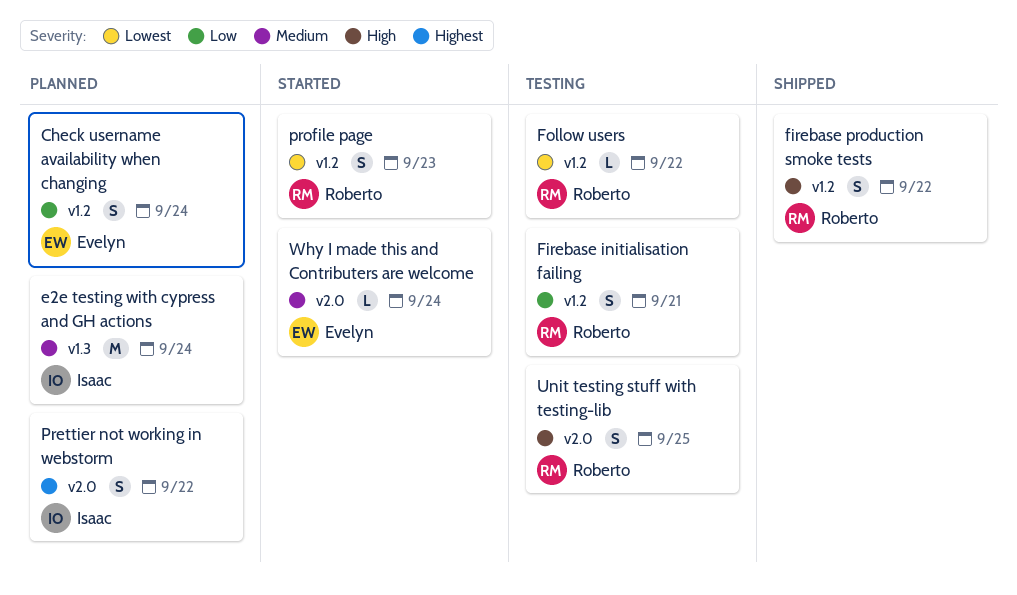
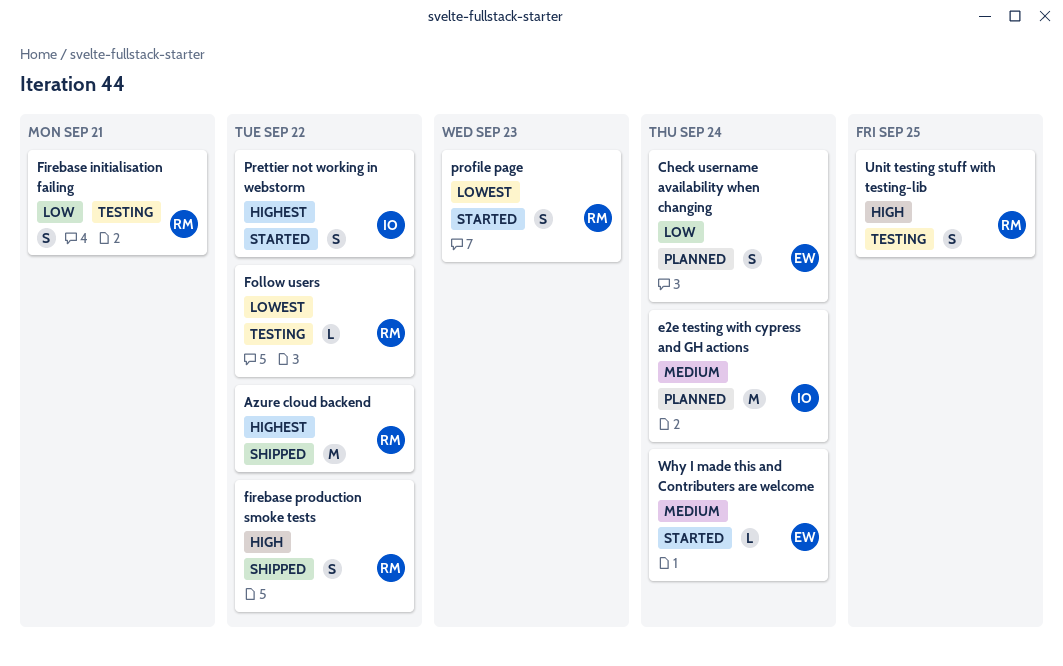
Azure cloud backend: none -> present
Prettier not working in webstorm, status: Planned -> Started

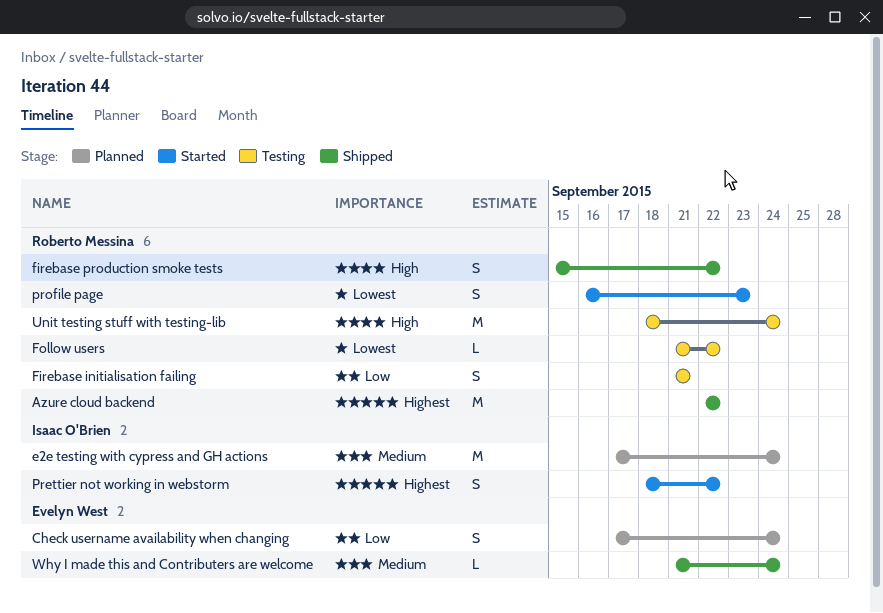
Unit testing stuff with testing-lib, estimate: S -> M
Unit testing stuff with testing-lib, due: Sep 25 -> Sep 24
Why I made this and Contributers are welcome, status: Started -> Shipped

